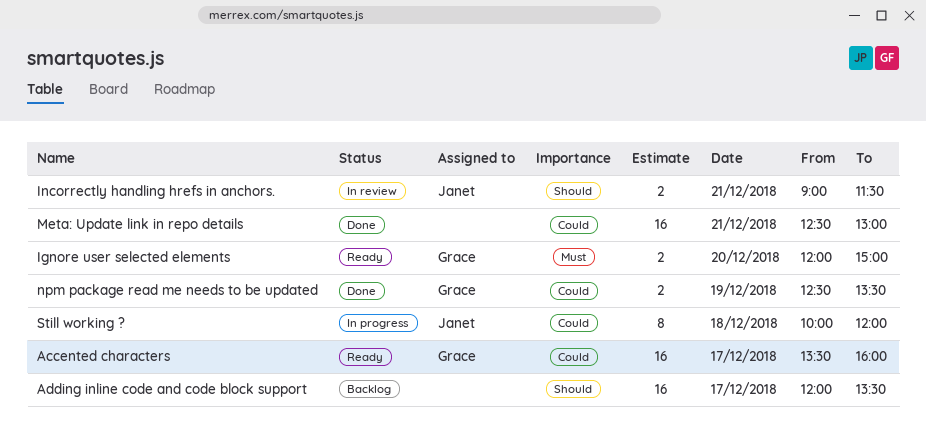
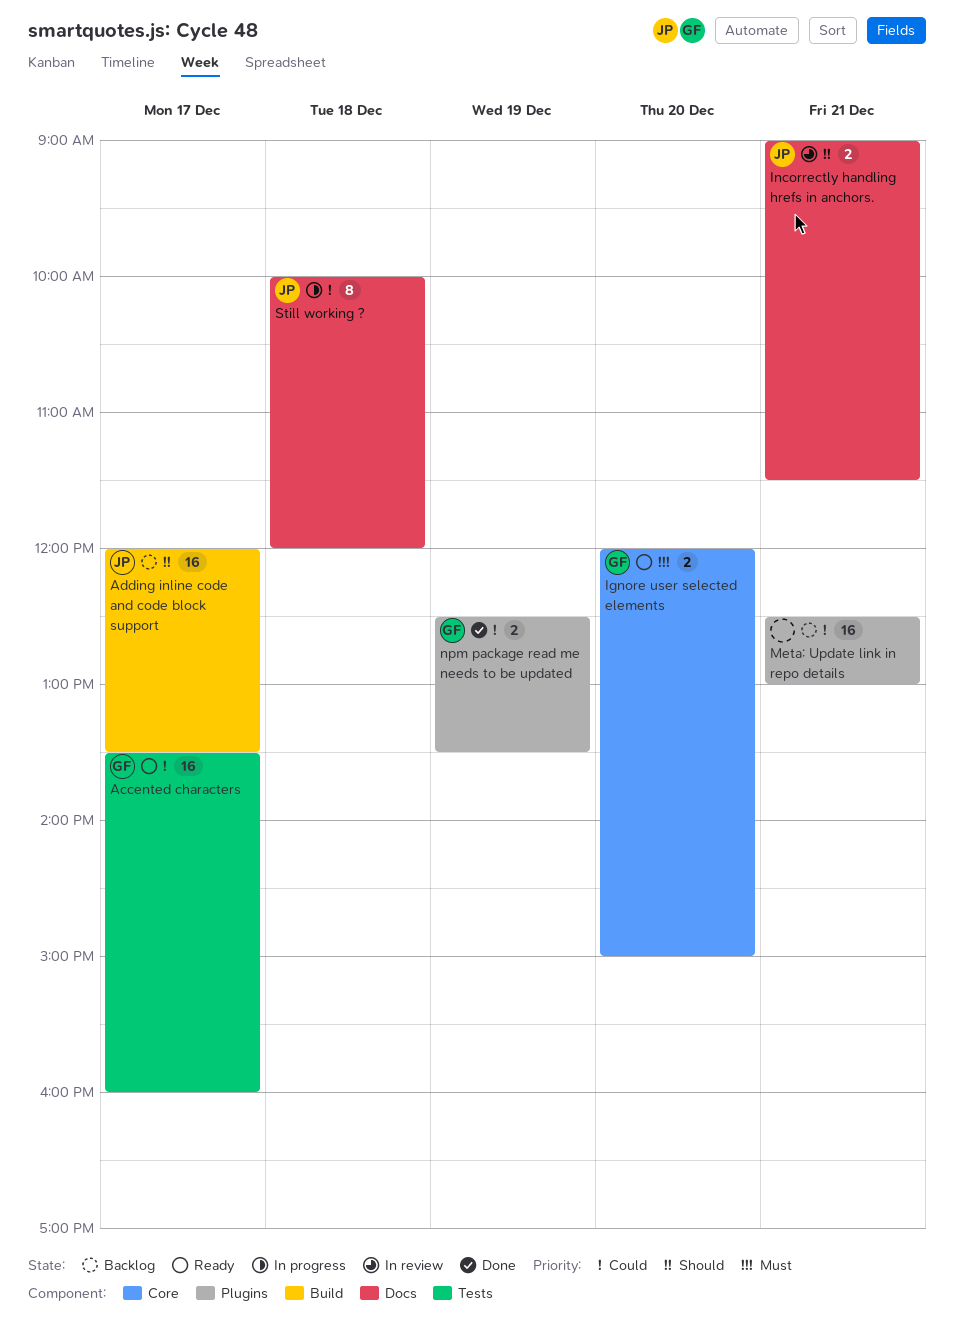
Adding inline code and code block support, owner: none -> Janet
Meta: Update link in repo details, status: Done -> Backlog

